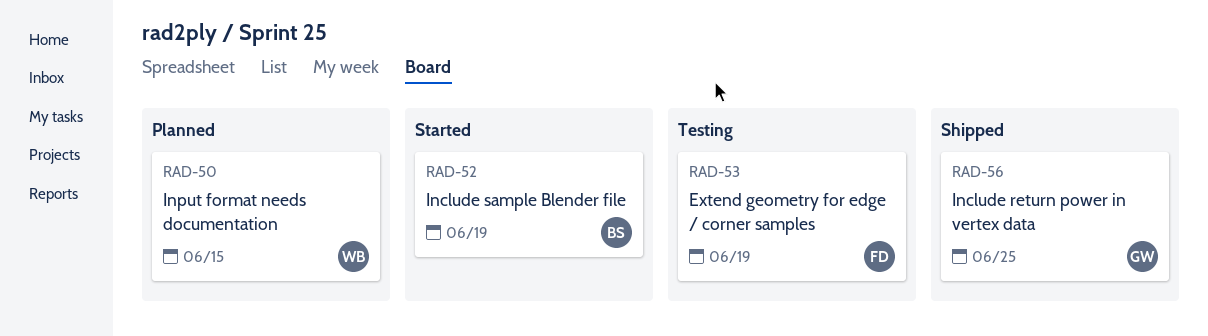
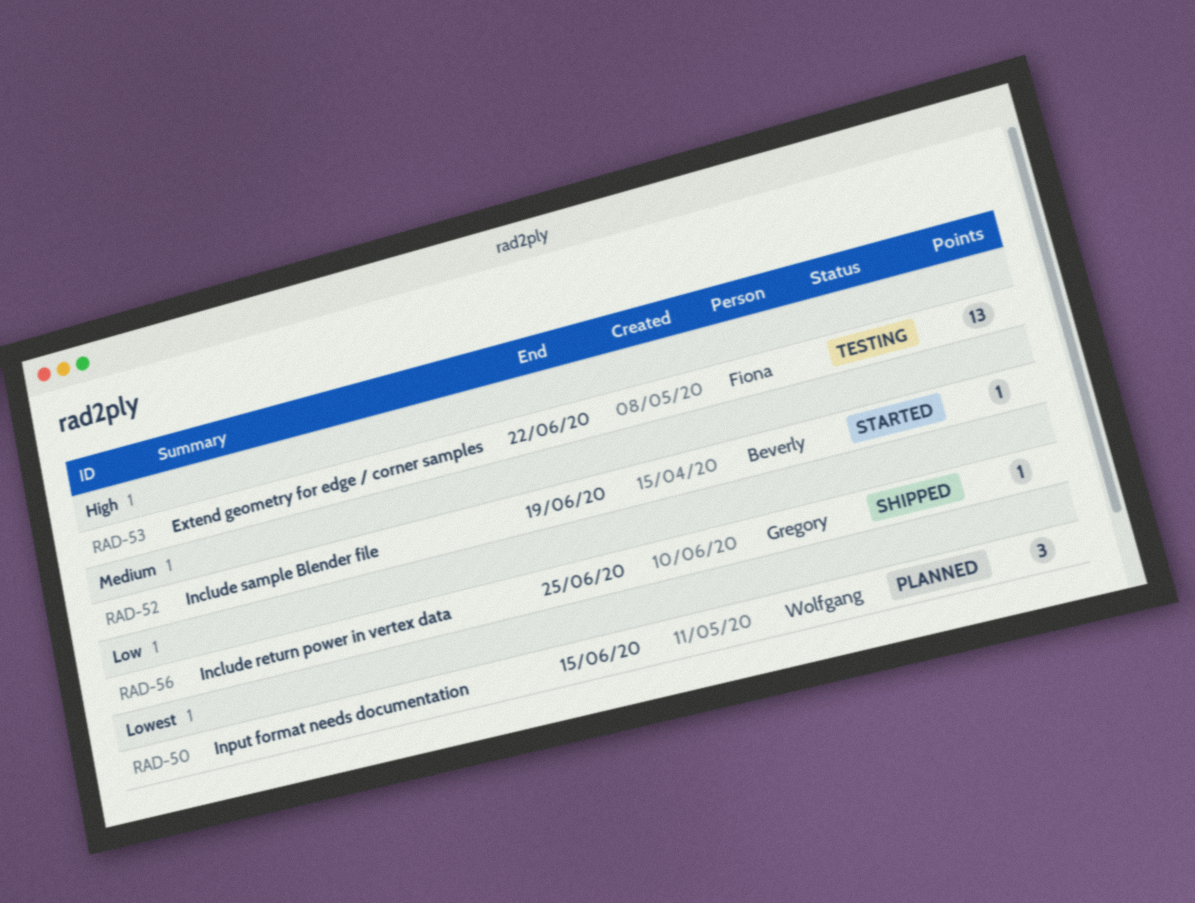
RAD-53, due: Jun 19 -> Jun 22

